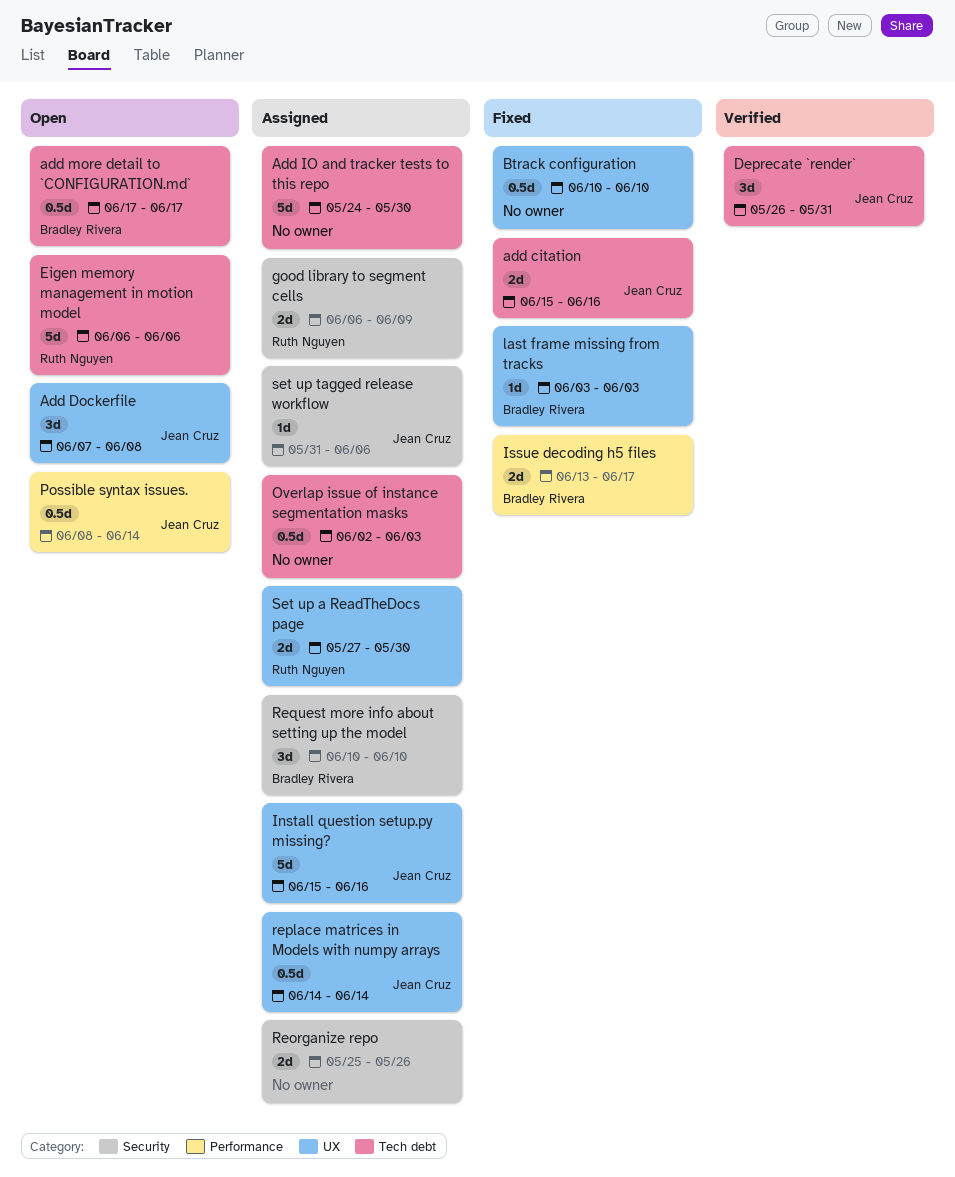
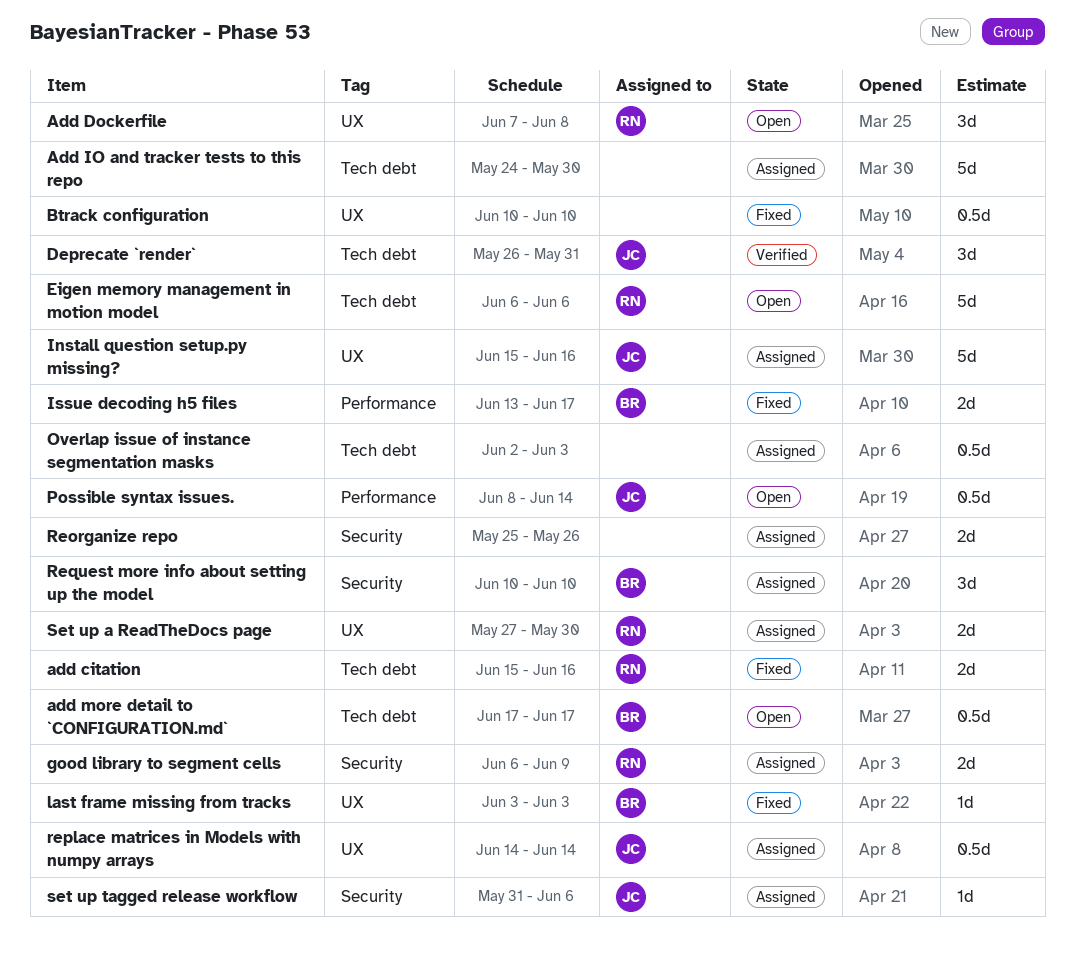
add citation, owner: Jean Cruz -> Ruth Nguyen
Add Dockerfile, owner: Jean Cruz -> Ruth Nguyen

